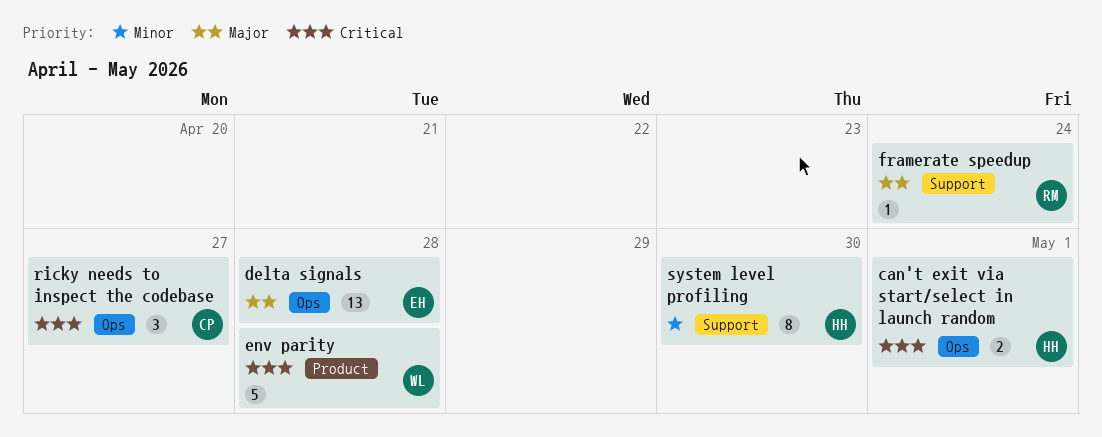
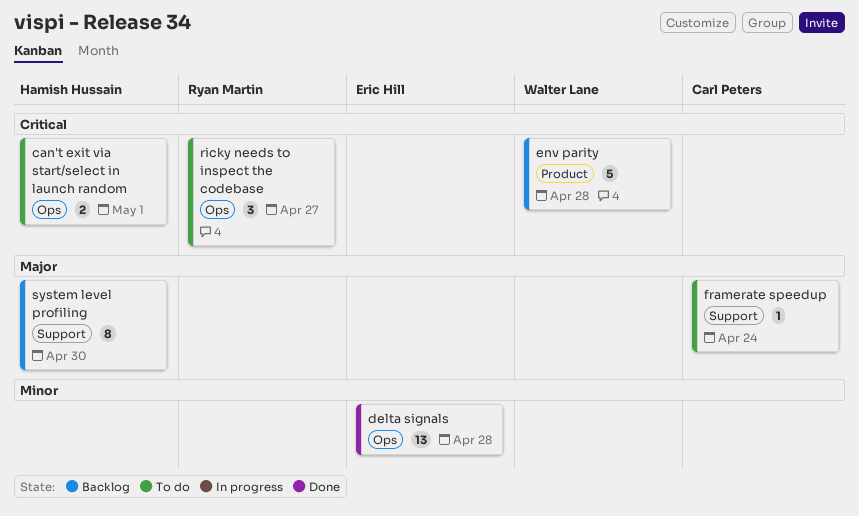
delta signals, priority: Major -> Minor
framerate speedup, owner: Ryan Martin -> Carl Peters
ricky needs to inspect the codebase, owner: Carl Peters -> Ryan Martin
system level profiling, priority: Minor -> Major

